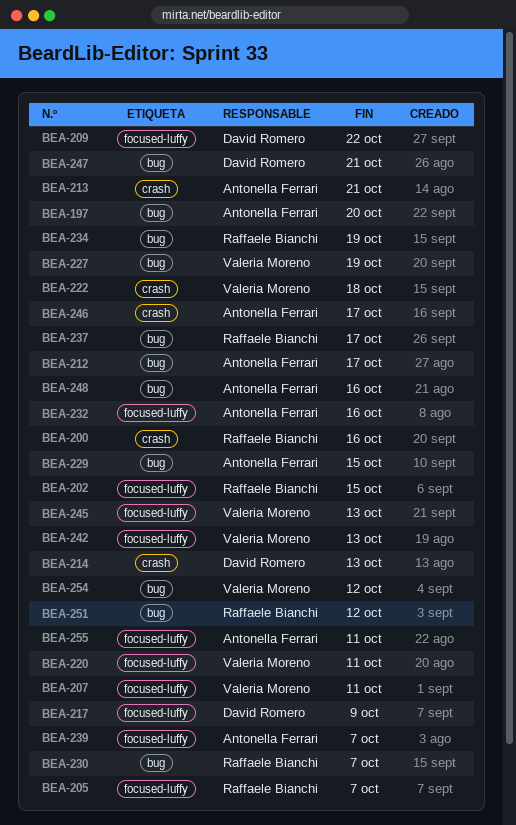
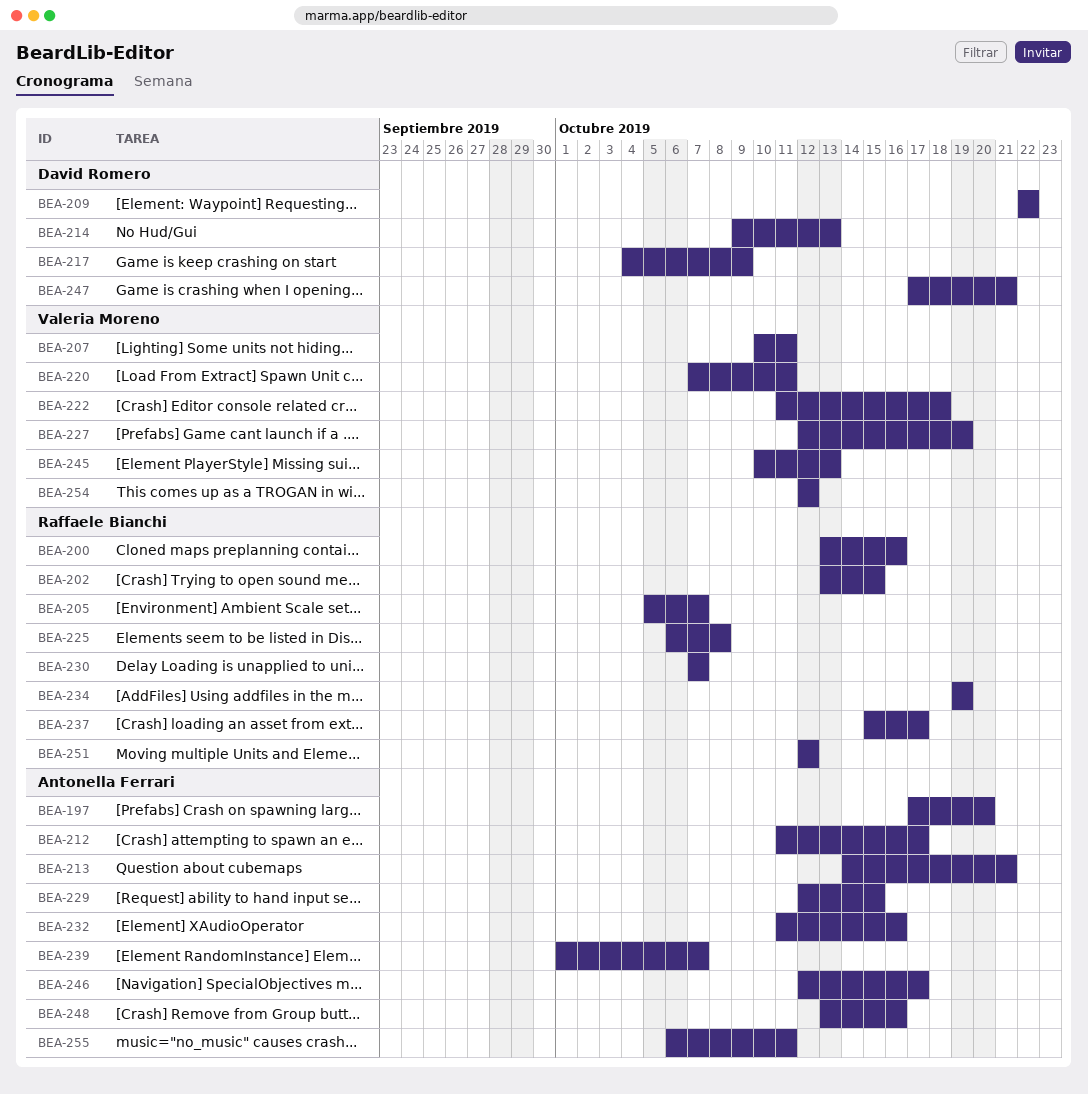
BEA-225: none -> present
BEA-242: present -> none

